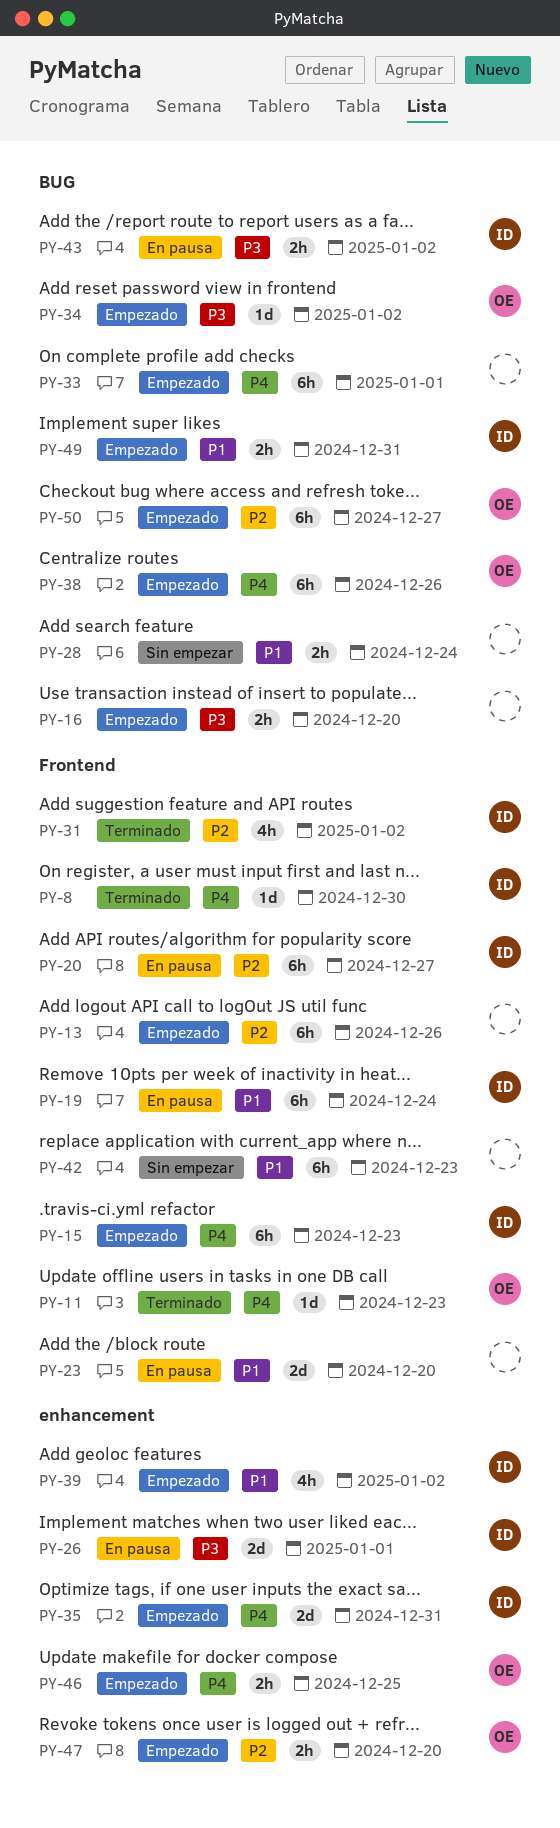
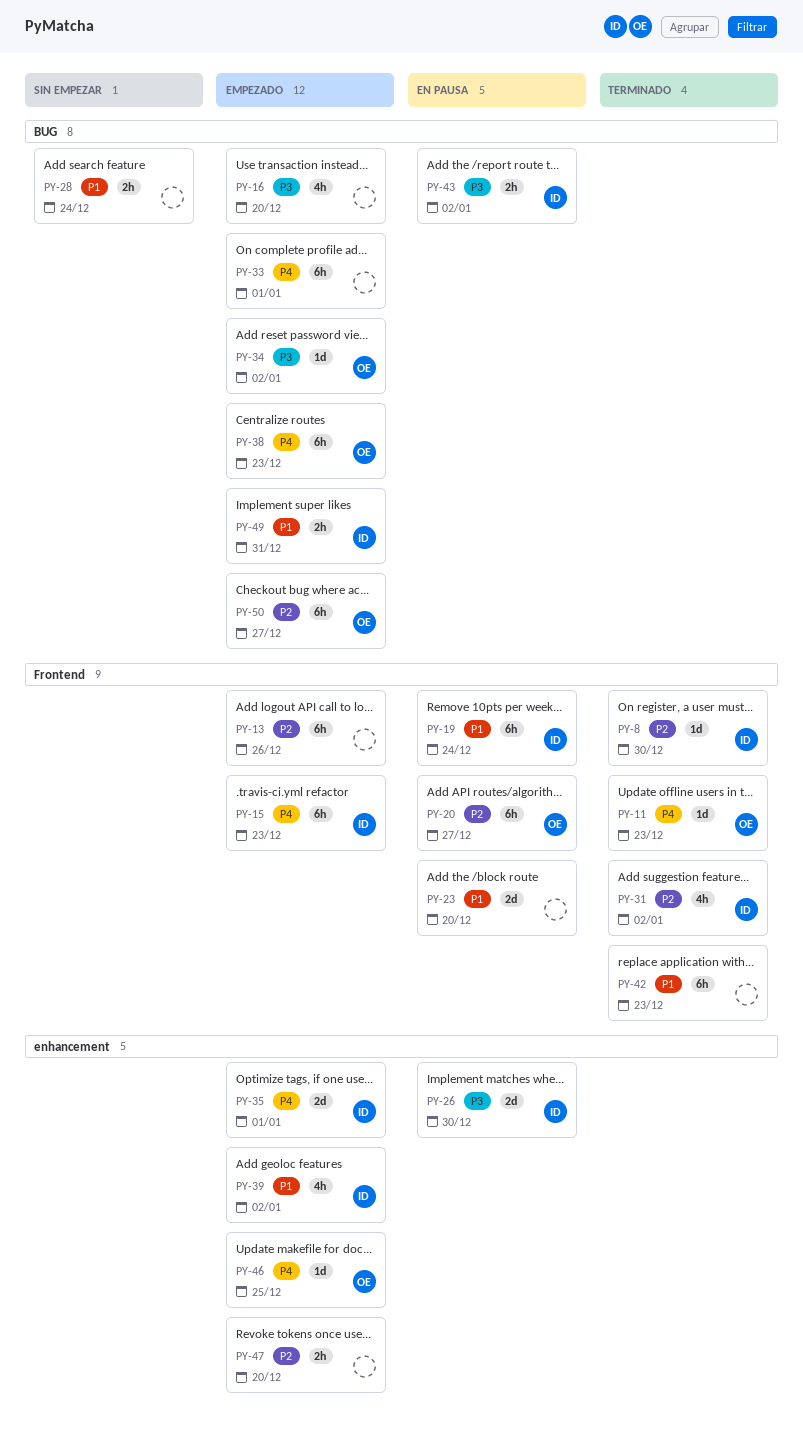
PY-8, priority: P4 -> P2
PY-16, estimate: 2h -> 4h
PY-20, owner: ID -> OE
PY-26, due: Jan 1 -> Dec 30
PY-35, due: Dec 31 -> Jan 1
PY-38, due: Dec 26 -> Dec 23
PY-42, status: Sin empezar -> Terminado
PY-46, estimate: 2h -> 1d
PY-47, owner: OE -> none

